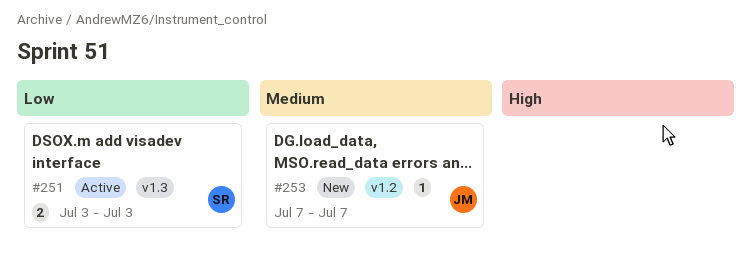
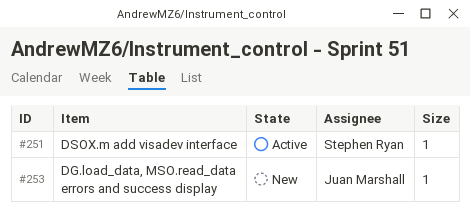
#251, estimate: 2 -> 1

